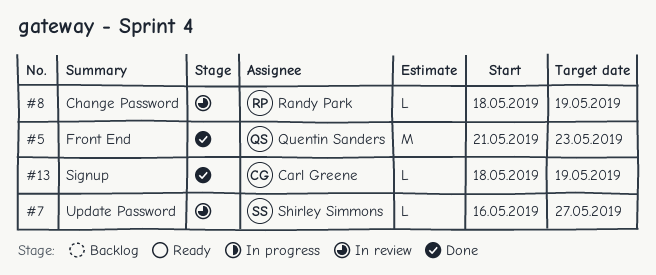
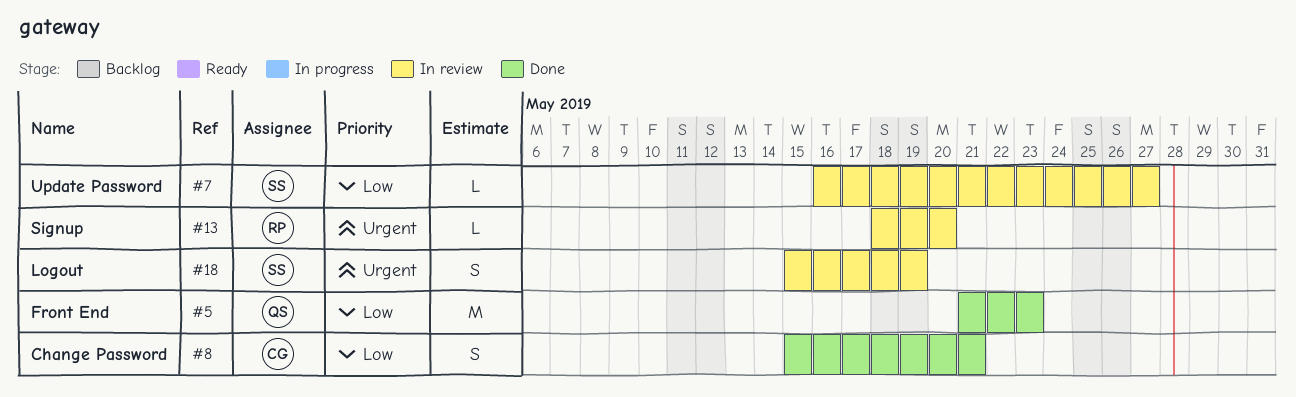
#8, status: In review -> Done
#8, owner: Randy Park -> Carl Greene
#8, estimate: L -> S
#8, start: May 18 -> May 15
#8, due: May 19 -> May 21
#13, status: Done -> In review
#13, owner: Carl Greene -> Randy Park
#13, due: May 19 -> May 20
#18: none -> present

